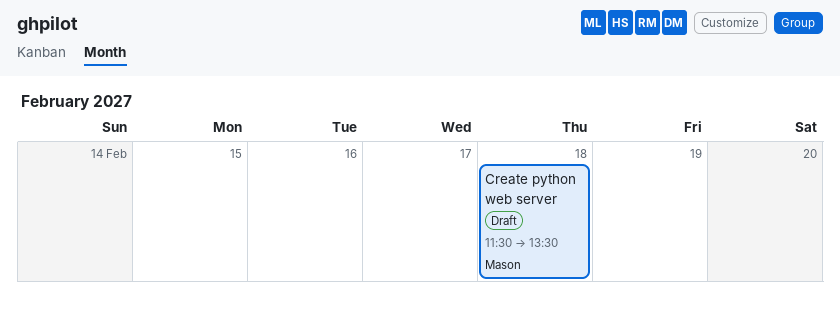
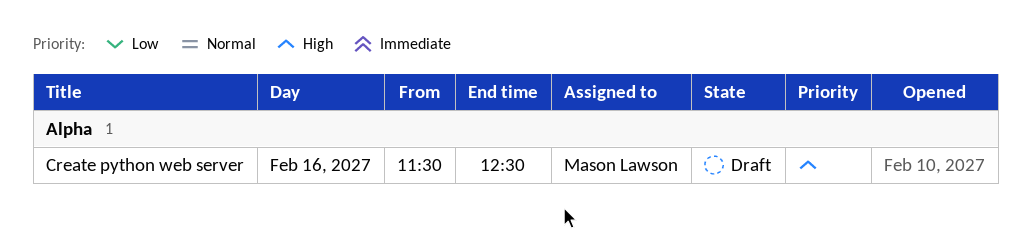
Create python web server, day: Feb 18 -> Feb 16
Create python web server, ends: 13:30 -> 12:30

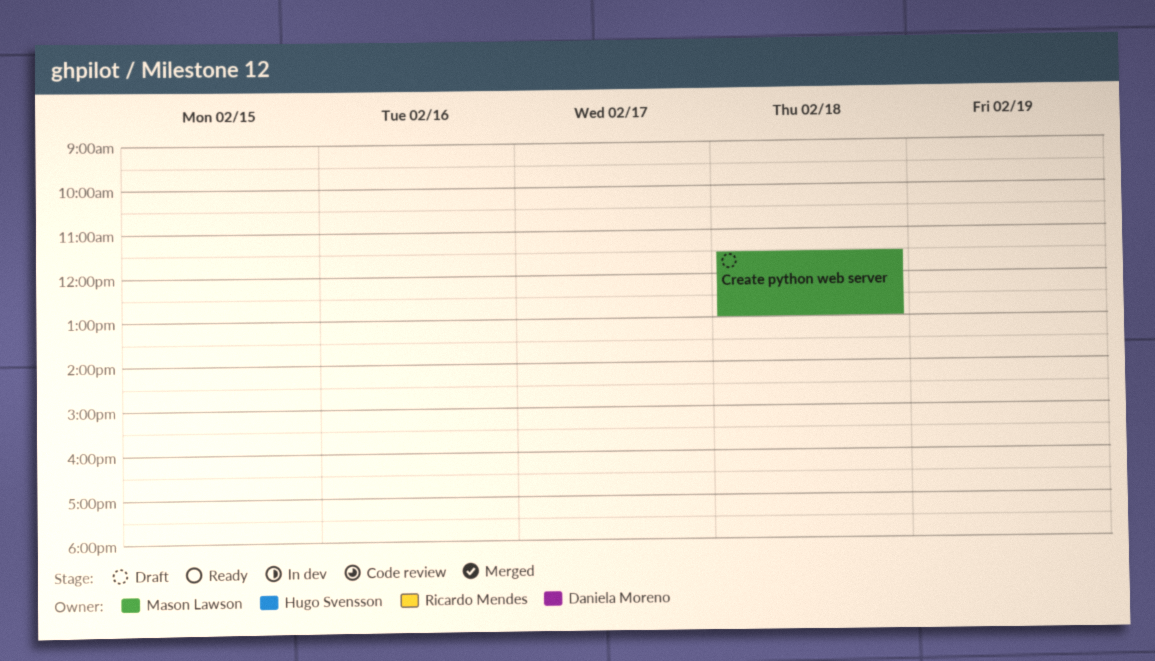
Create python web server, day: Feb 16 -> Feb 18
Create python web server, ends: 12:30 -> 13:00

